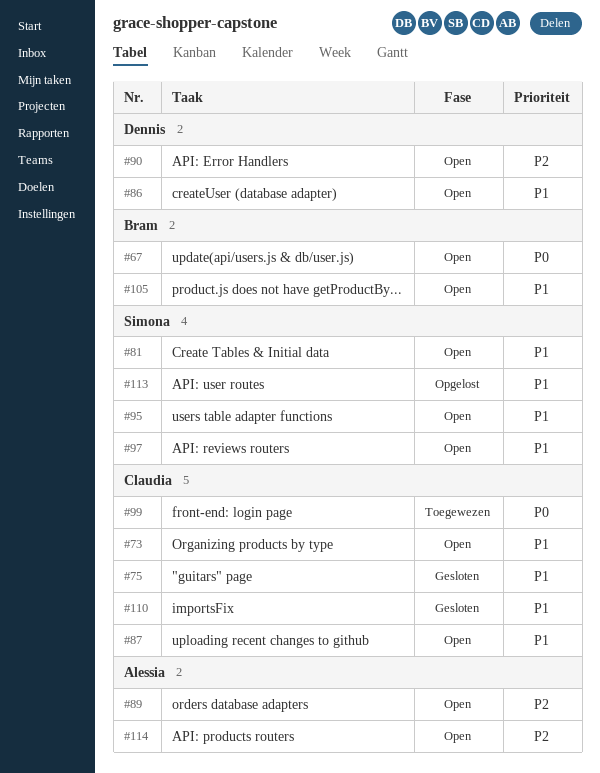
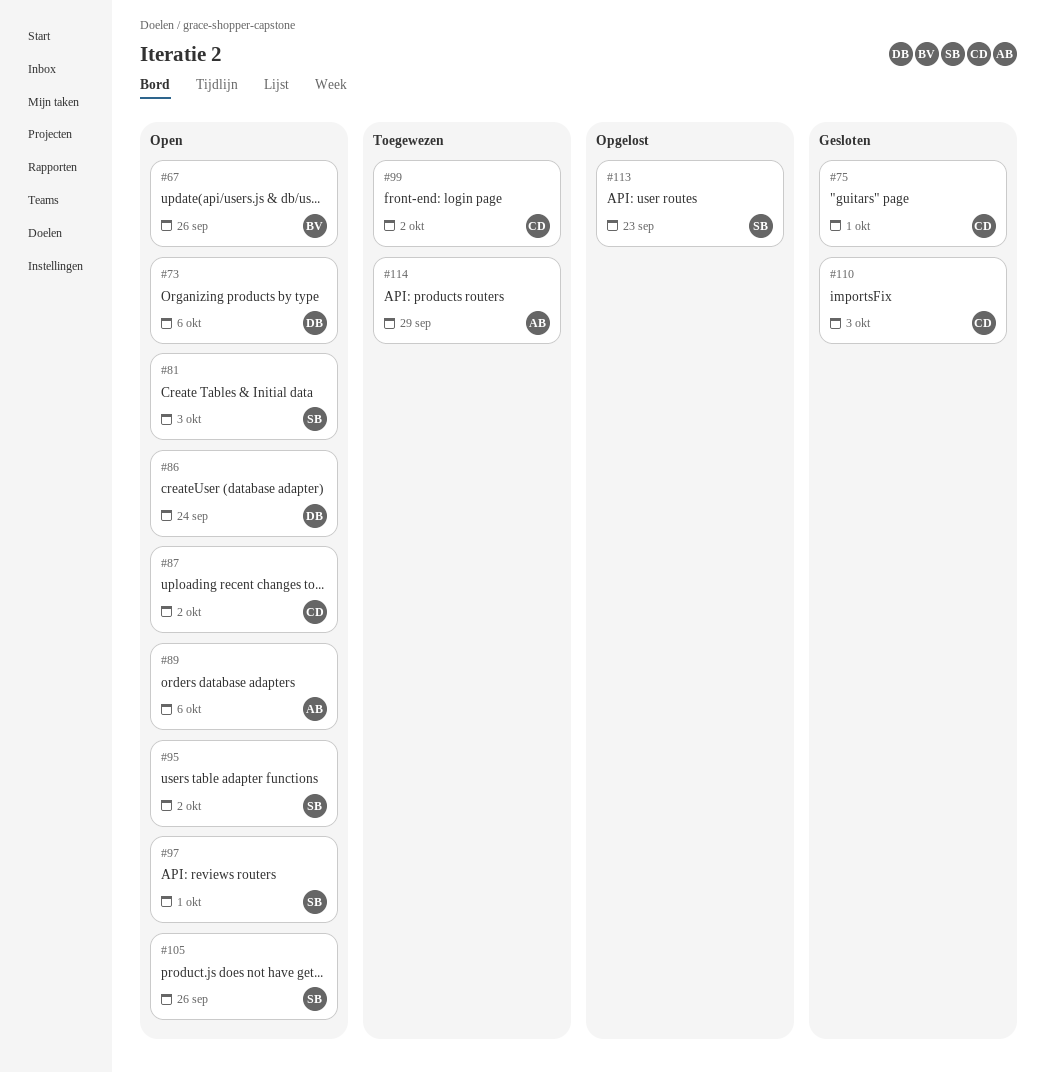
#73, owner: Claudia -> Dennis
#90: present -> none
#105, owner: Bram -> Simona
#114, status: Open -> Toegewezen

